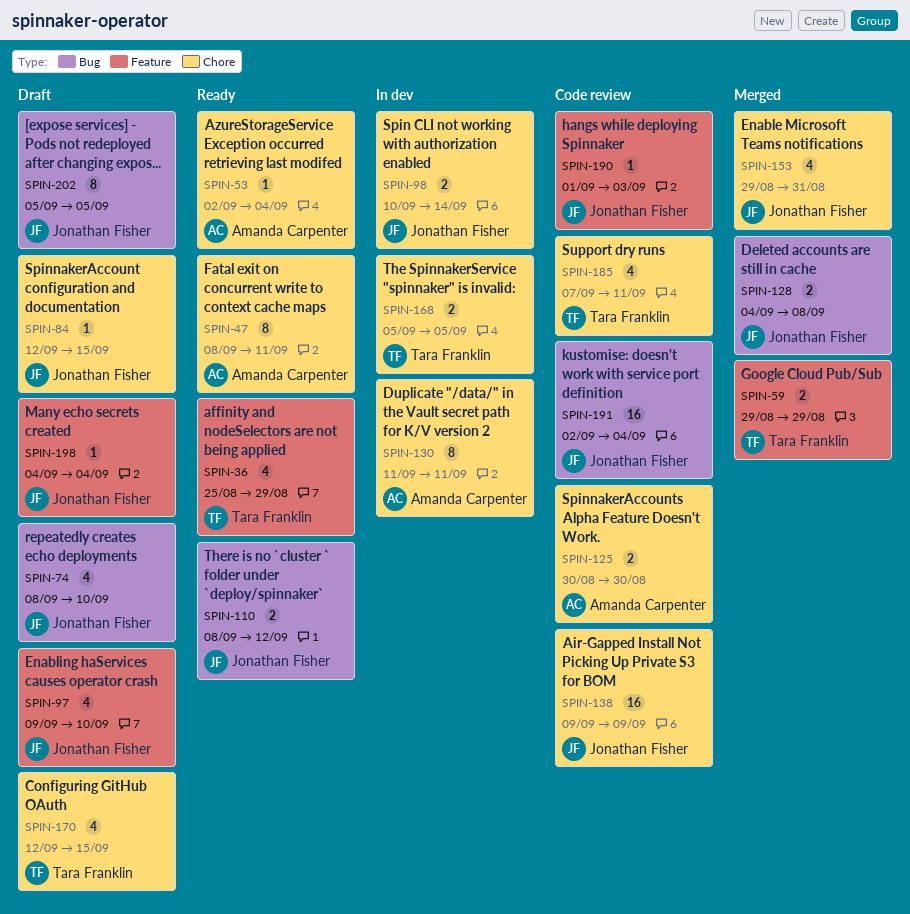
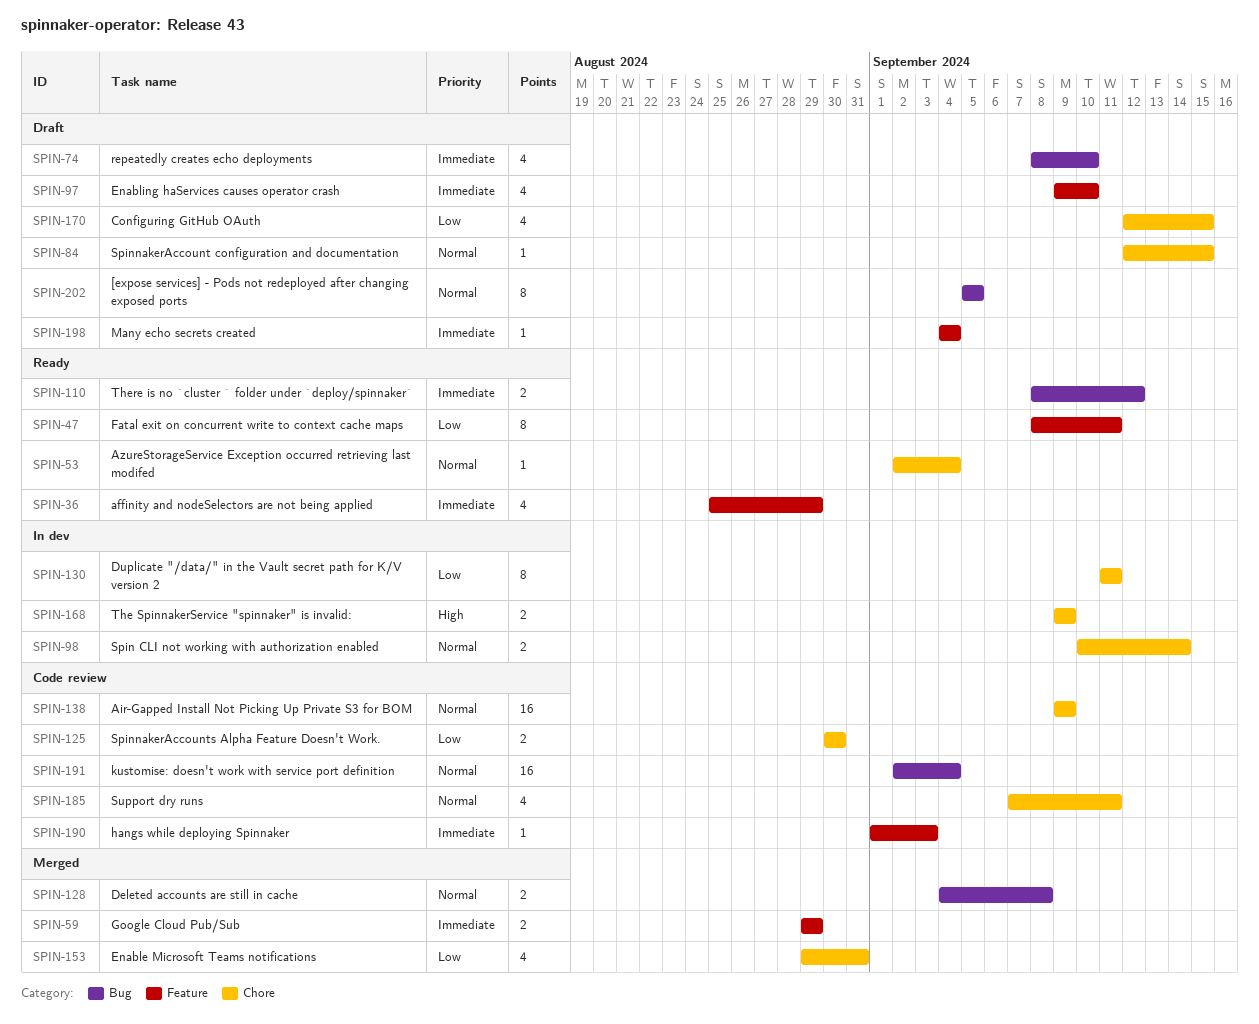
SPIN-47, label: Chore -> Feature
SPIN-168, start: Sep 5 -> Sep 9
SPIN-168, due: Sep 5 -> Sep 9

